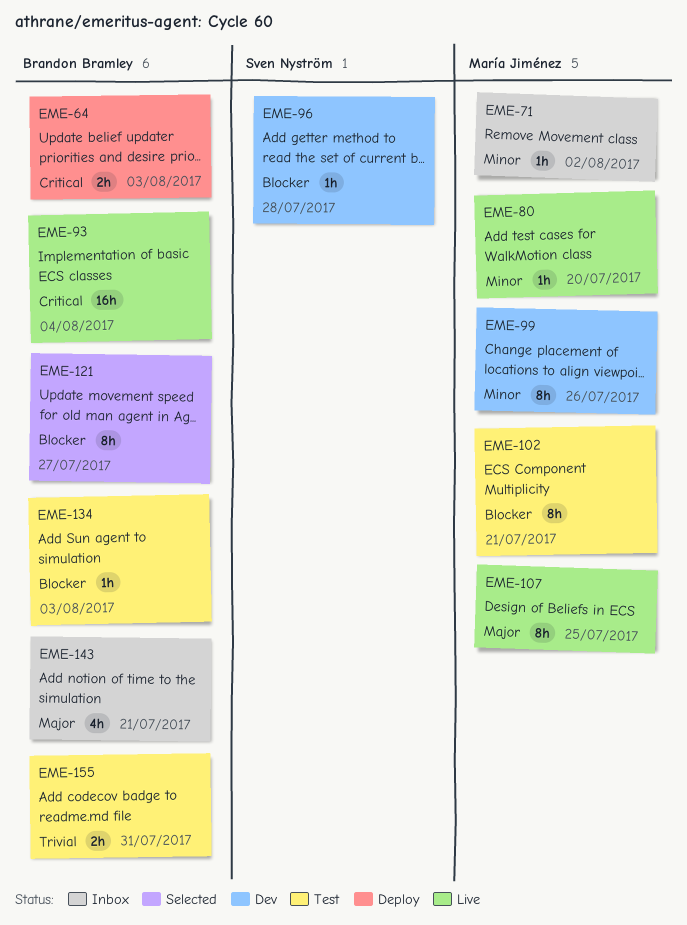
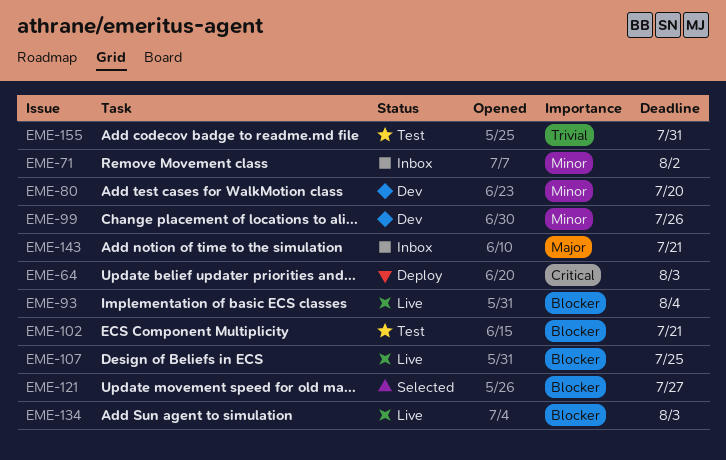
EME-80, status: Live -> Dev
EME-93, priority: Critical -> Blocker
EME-96: present -> none
EME-107, priority: Major -> Blocker
EME-134, status: Test -> Live

